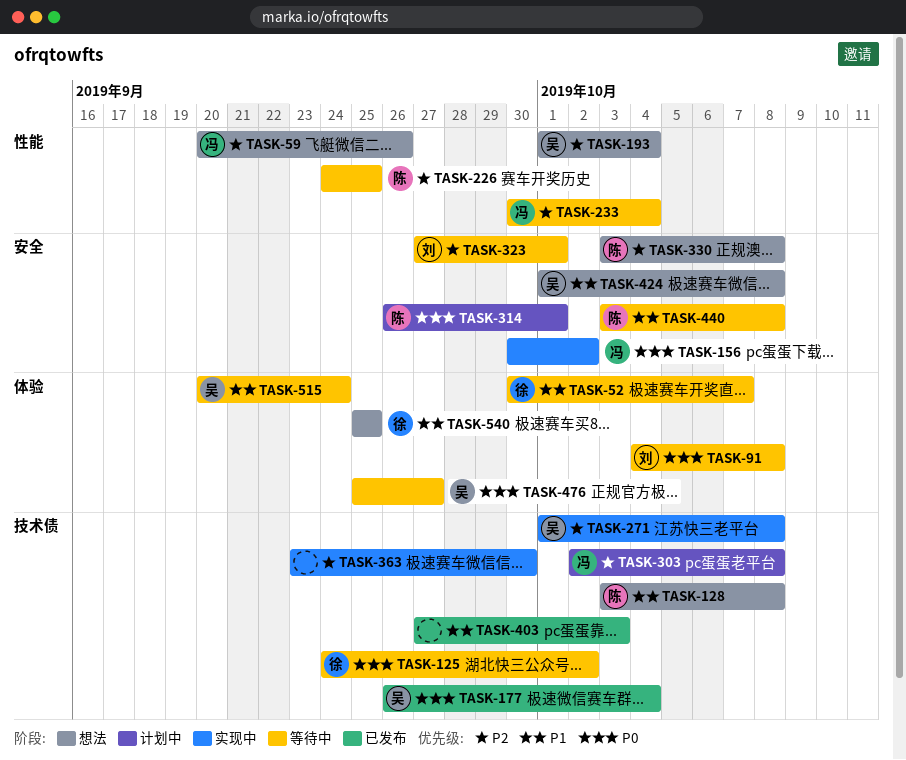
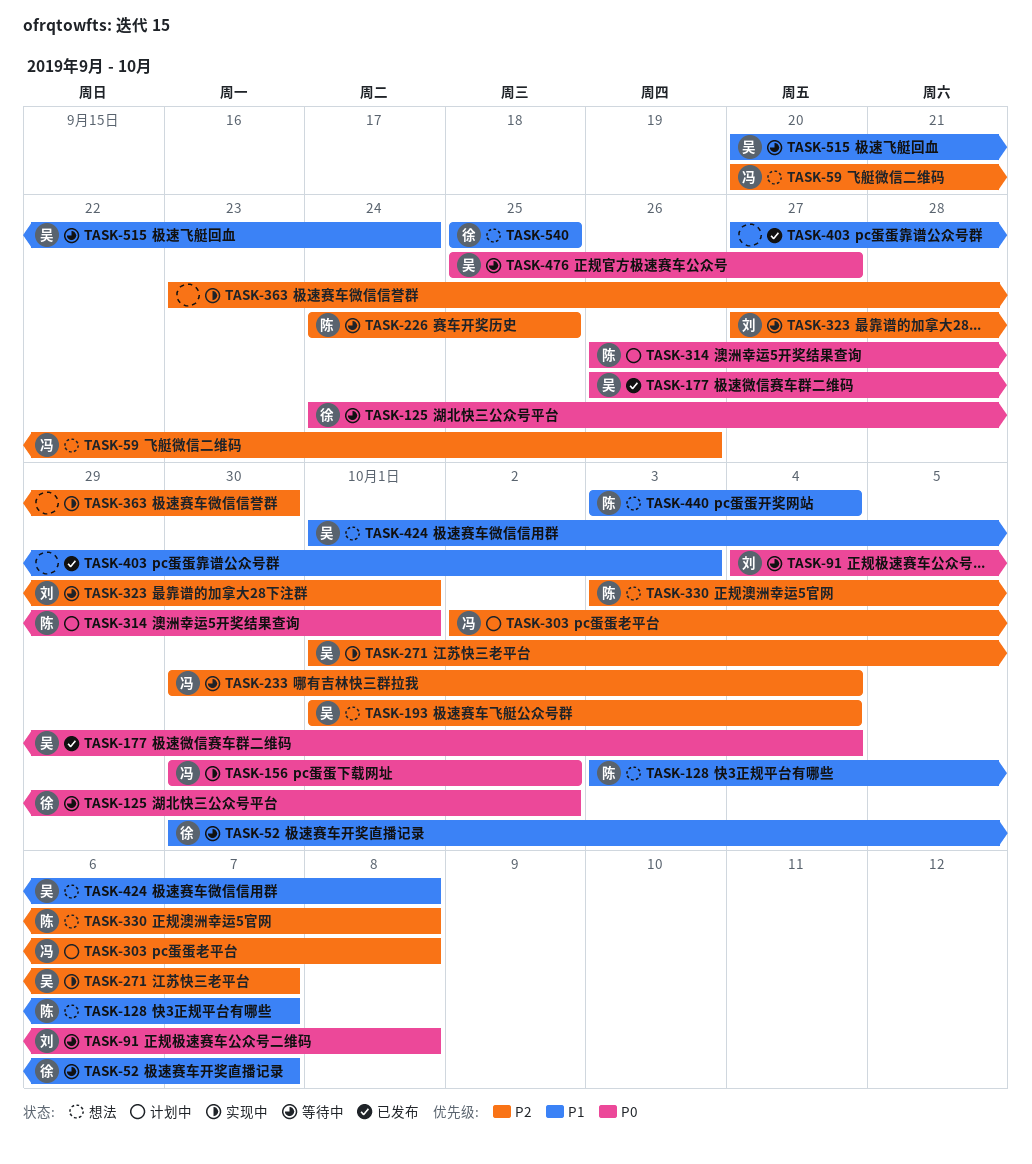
TASK-128, due: Oct 8 -> Oct 7
TASK-271, due: Oct 8 -> Oct 7
TASK-440, status: 等待中 -> 想法
TASK-440, due: Oct 8 -> Oct 4

